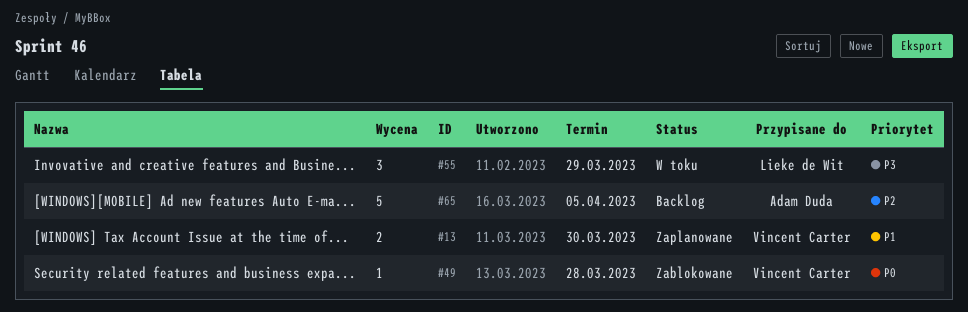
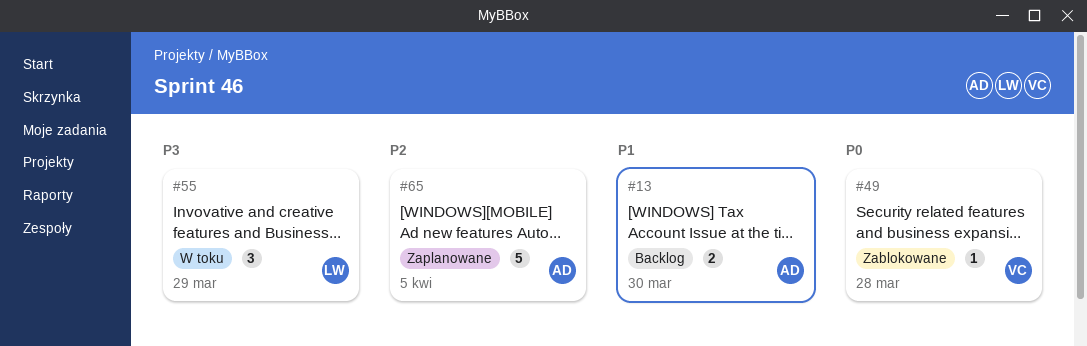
#13, status: Zaplanowane -> Backlog
#13, owner: Vincent Carter -> Adam Duda
#65, status: Backlog -> Zaplanowane

